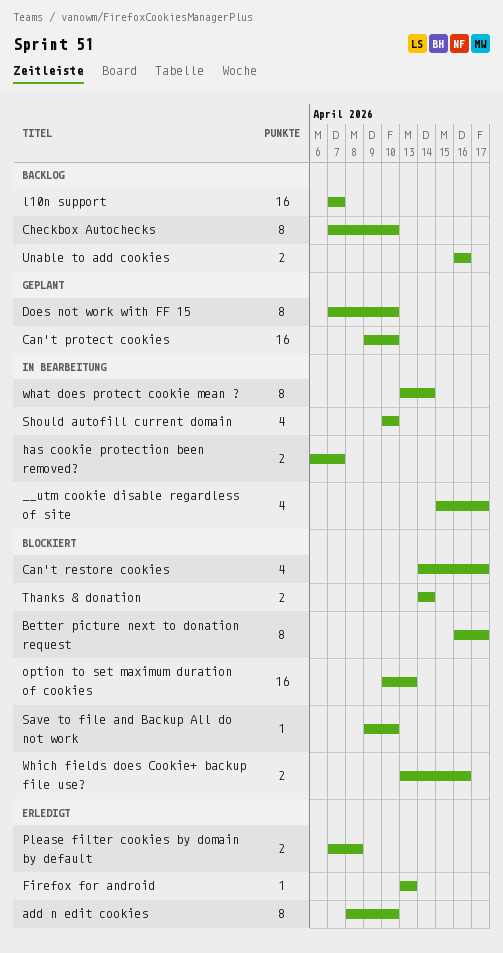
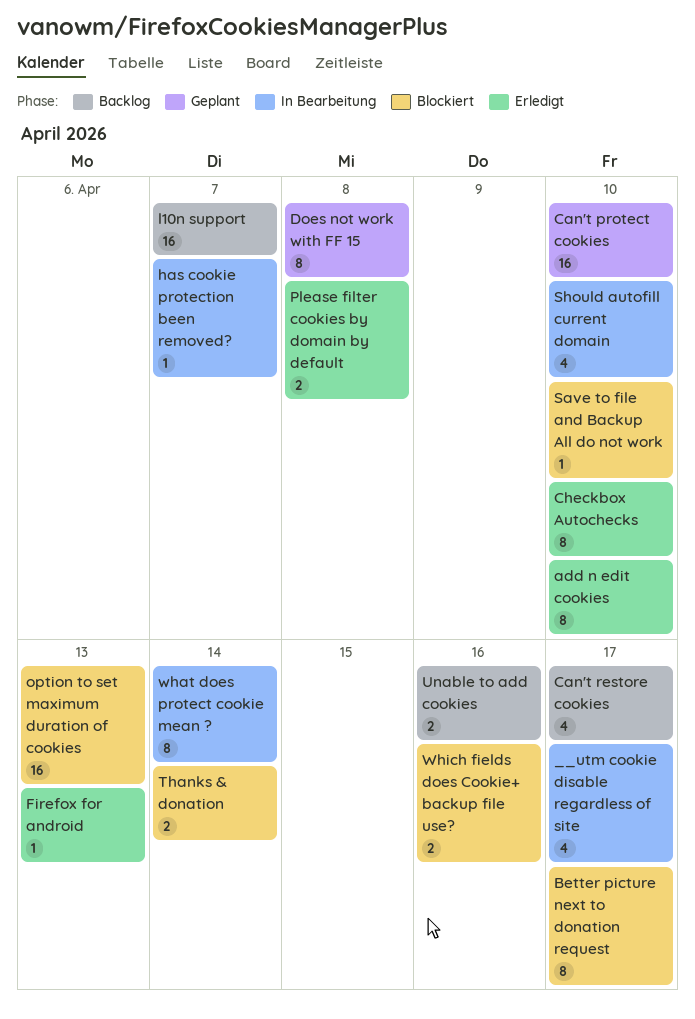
Can't restore cookies, status: Blockiert -> Backlog
Checkbox Autochecks, status: Backlog -> Erledigt
Does not work with FF 15, due: Apr 10 -> Apr 8
has cookie protection been removed?, estimate: 2 -> 1

